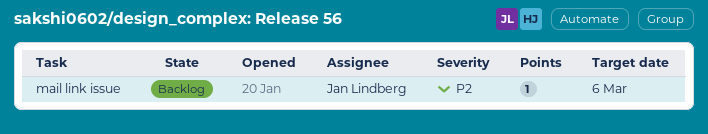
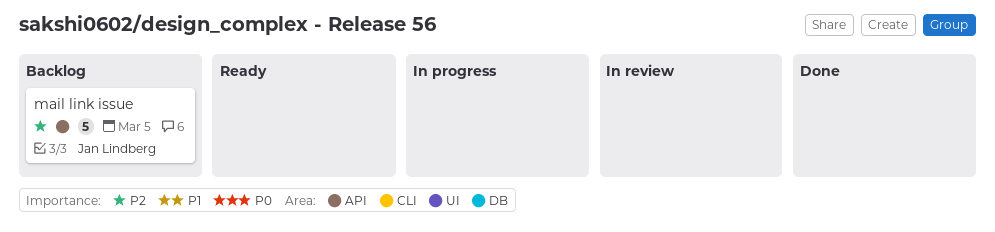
mail link issue, estimate: 1 -> 5
mail link issue, due: Mar 6 -> Mar 5

